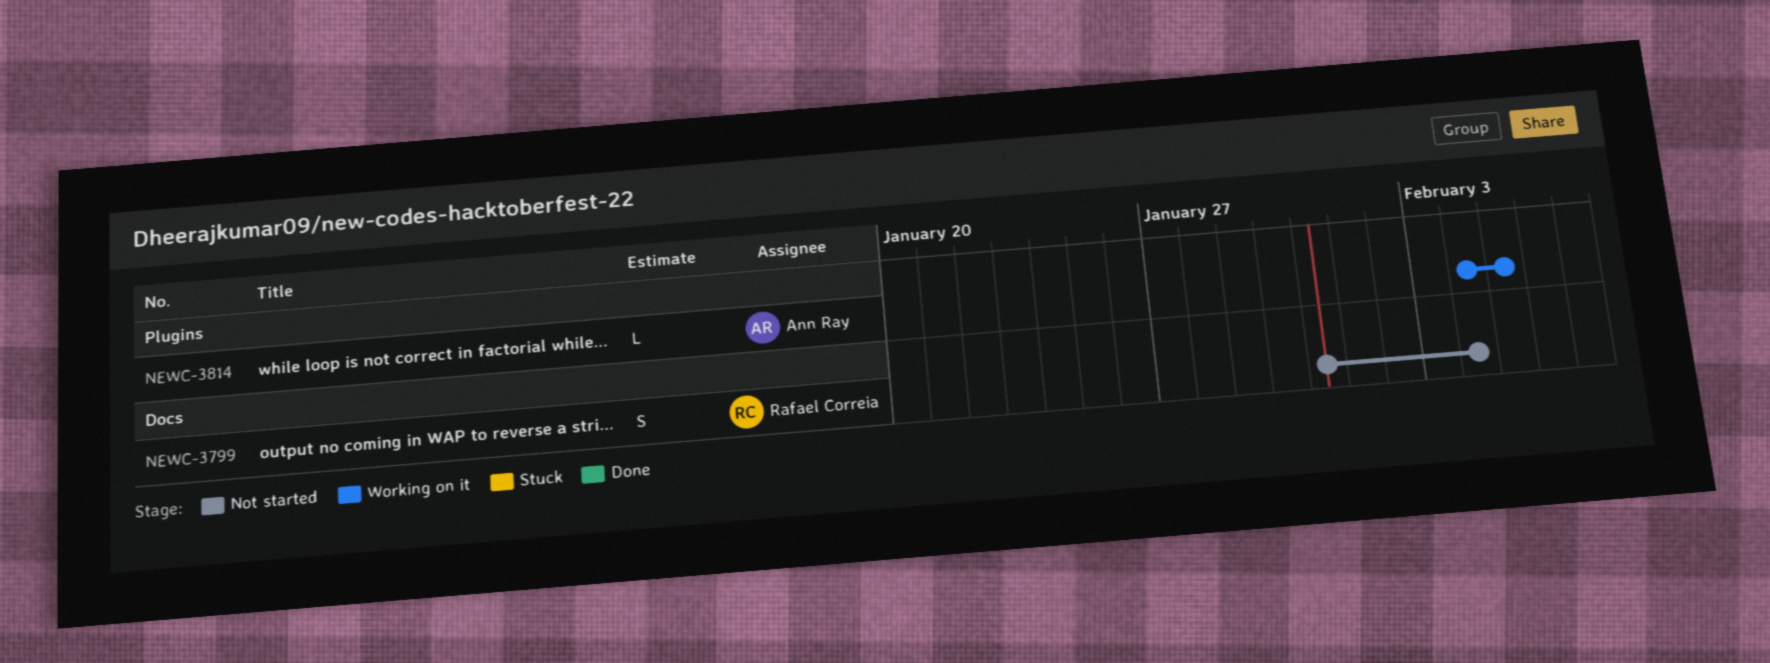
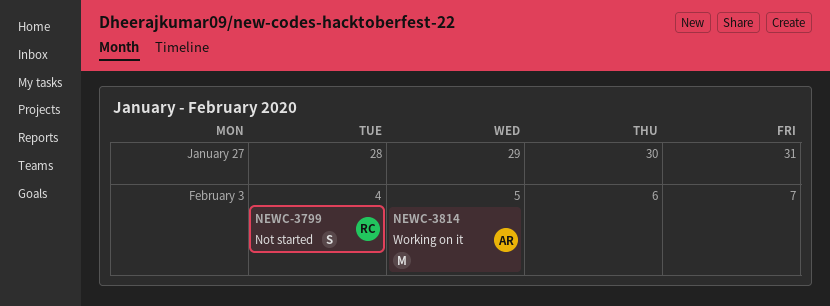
NEWC-3814, estimate: L -> M

